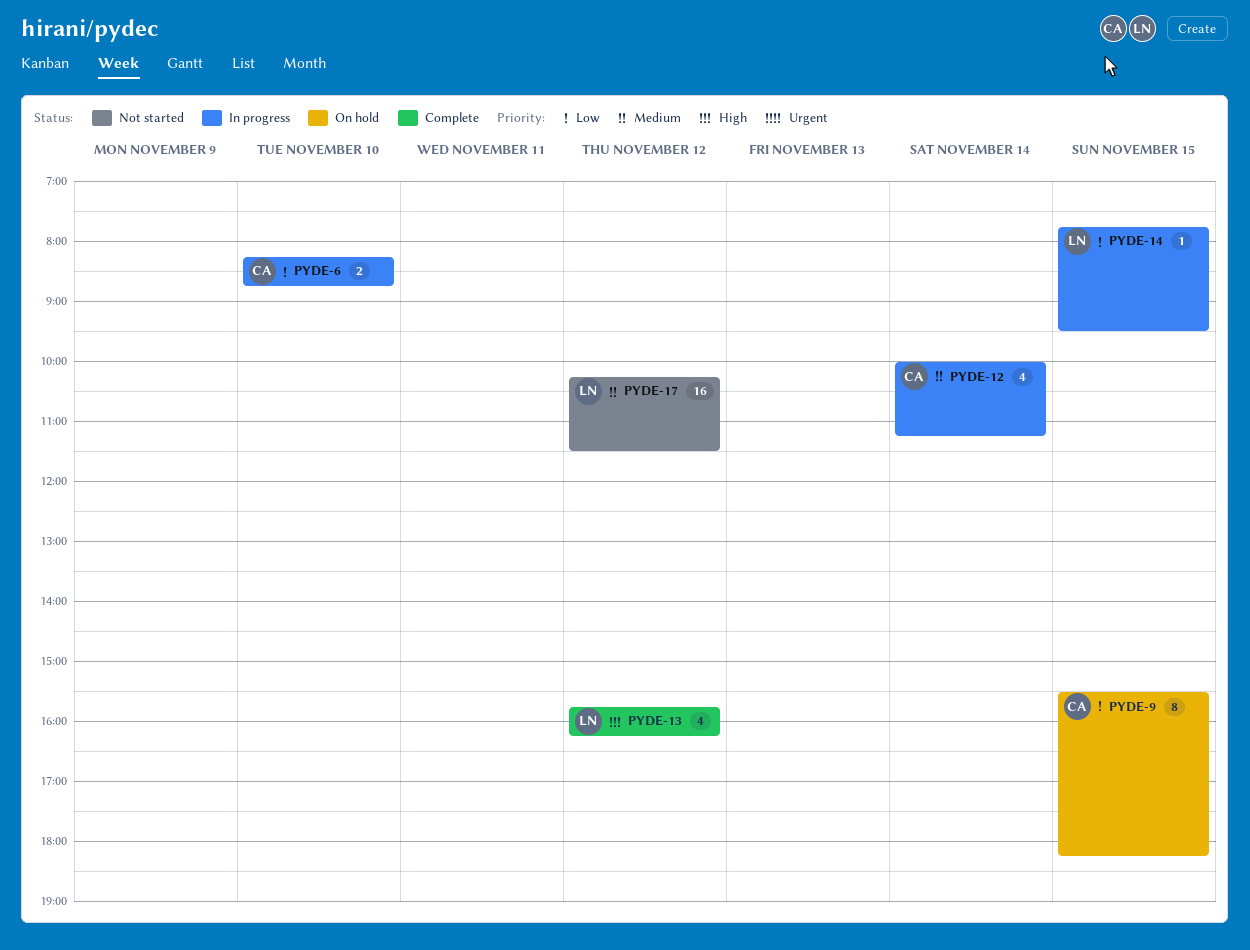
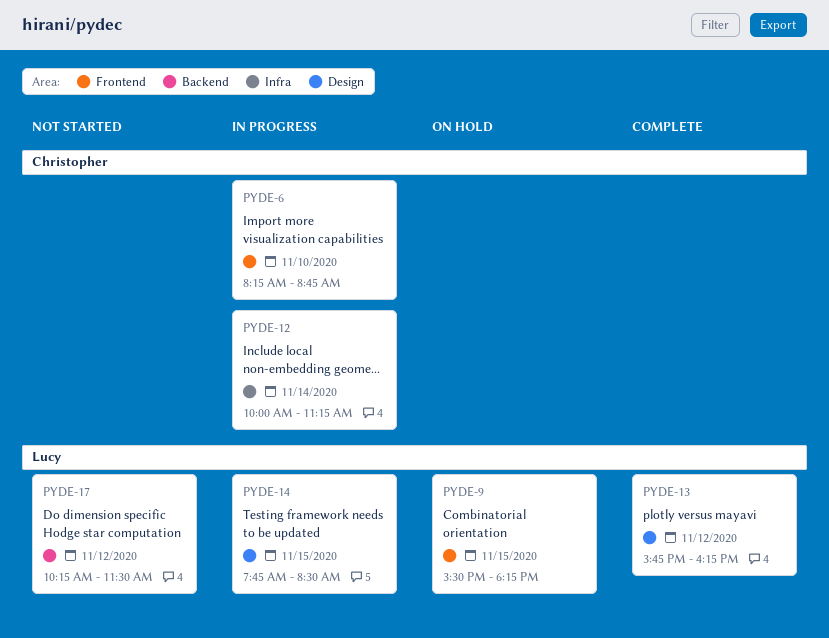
PYDE-9, owner: Christopher -> Lucy
PYDE-14, ends: 09:30 -> 08:30

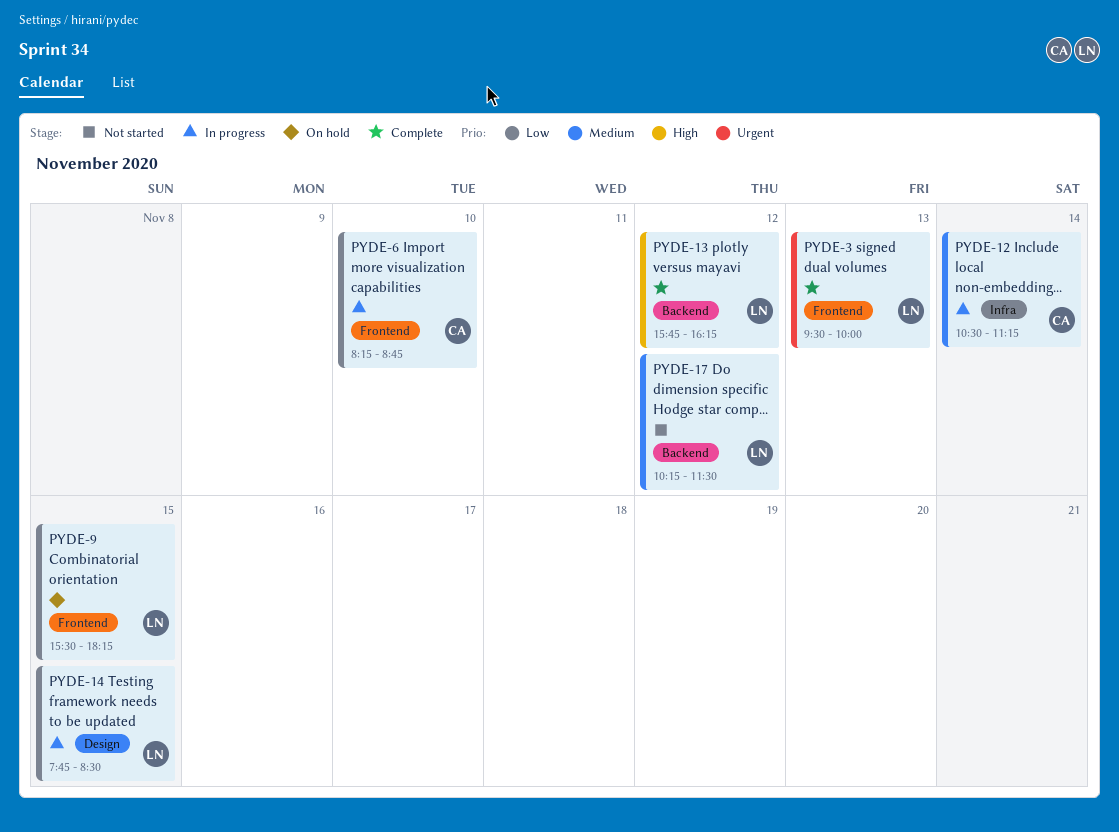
PYDE-3: none -> present
PYDE-12, begins: 10:00 -> 10:30
PYDE-13, label: Design -> Backend

